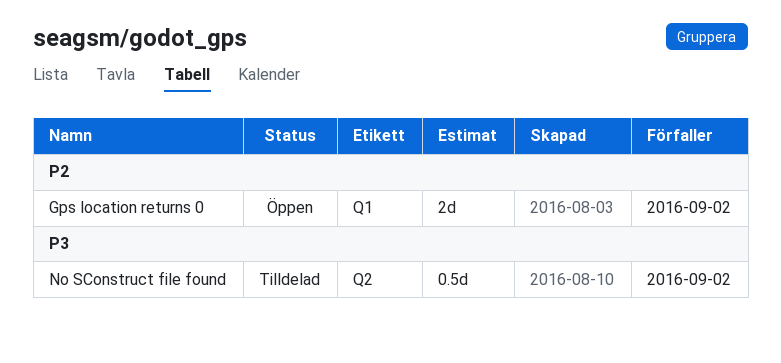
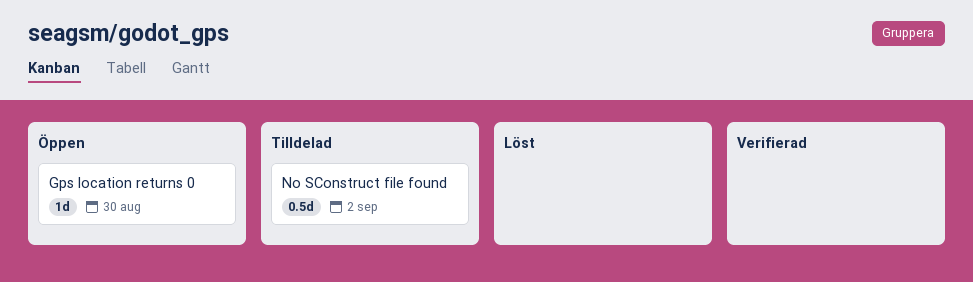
Gps location returns 0, estimate: 2d -> 1d
Gps location returns 0, due: Sep 2 -> Aug 30

